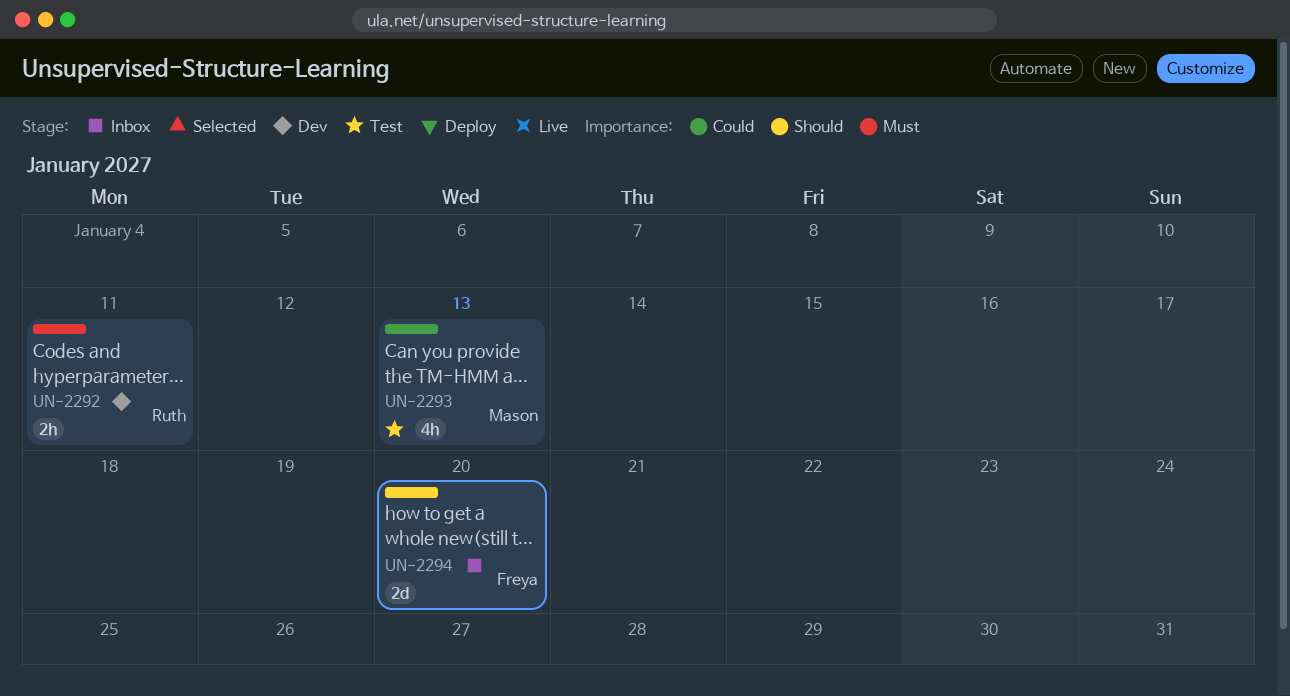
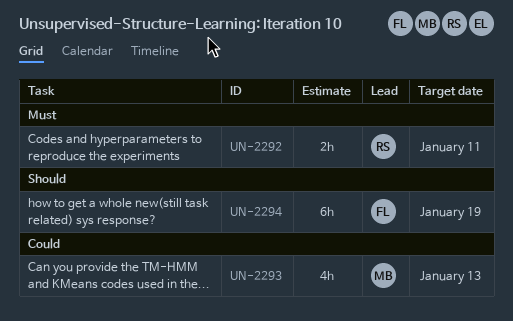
UN-2294, estimate: 2d -> 6h
UN-2294, due: Jan 20 -> Jan 19

